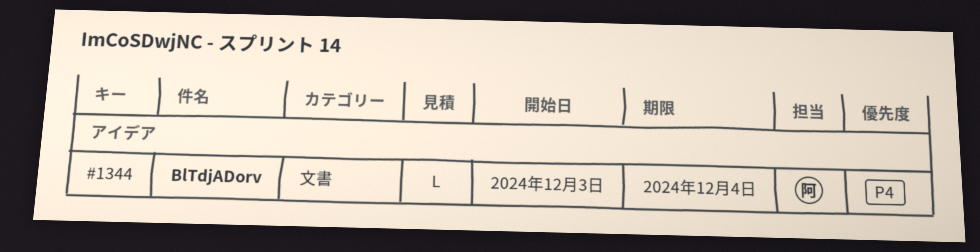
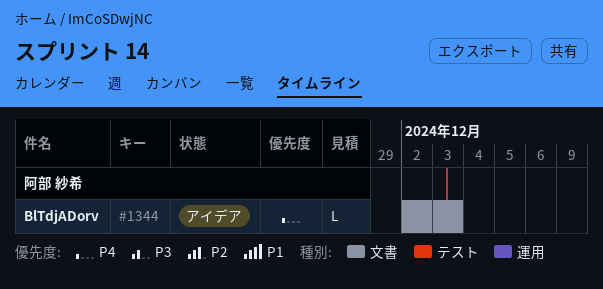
#1344, start: Dec 3 -> Dec 2
#1344, due: Dec 4 -> Dec 3

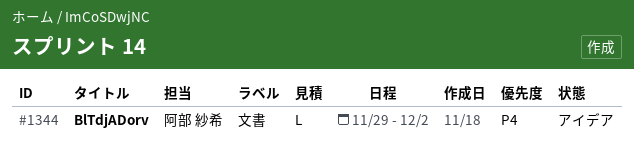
#1344, start: Dec 2 -> Nov 29
#1344, due: Dec 3 -> Dec 2

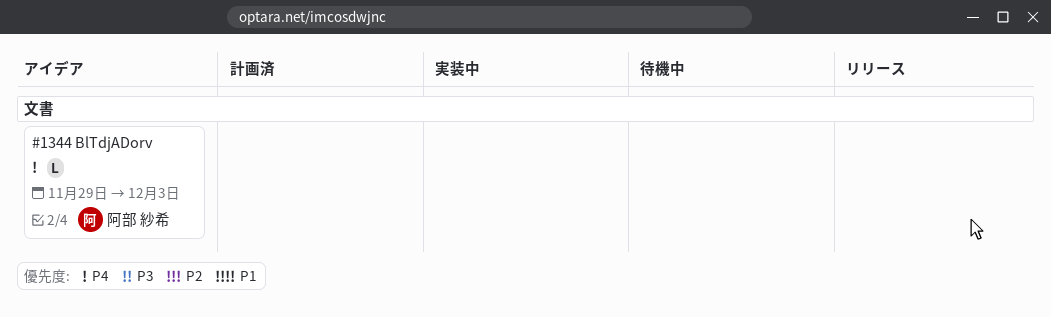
#1344, due: Dec 2 -> Dec 3

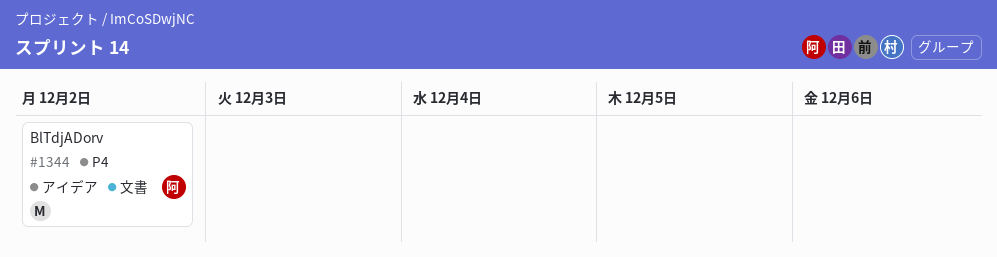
#1344, estimate: L -> M
#1344, due: Dec 3 -> Dec 2

